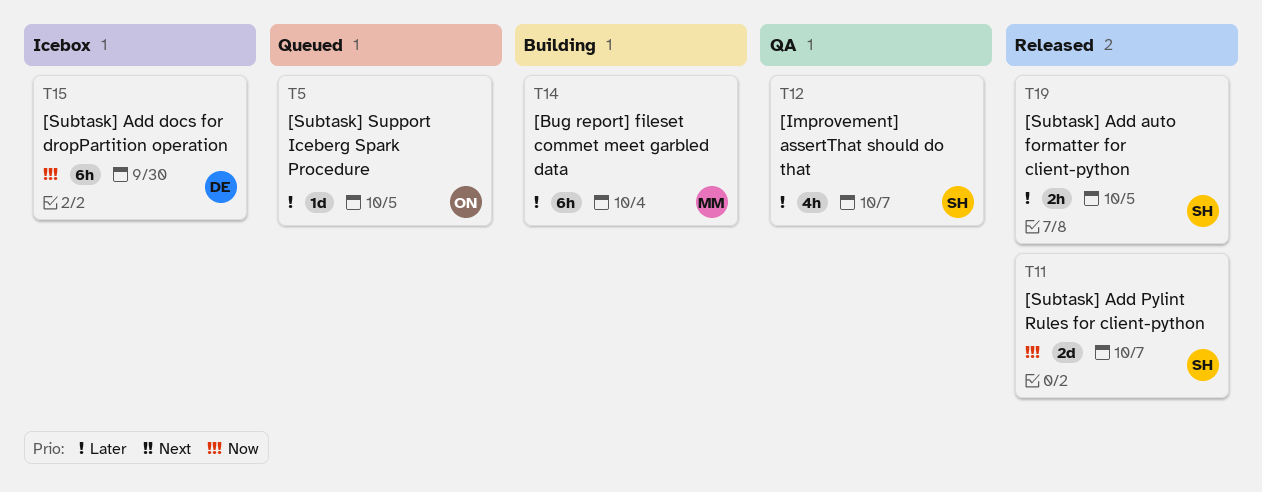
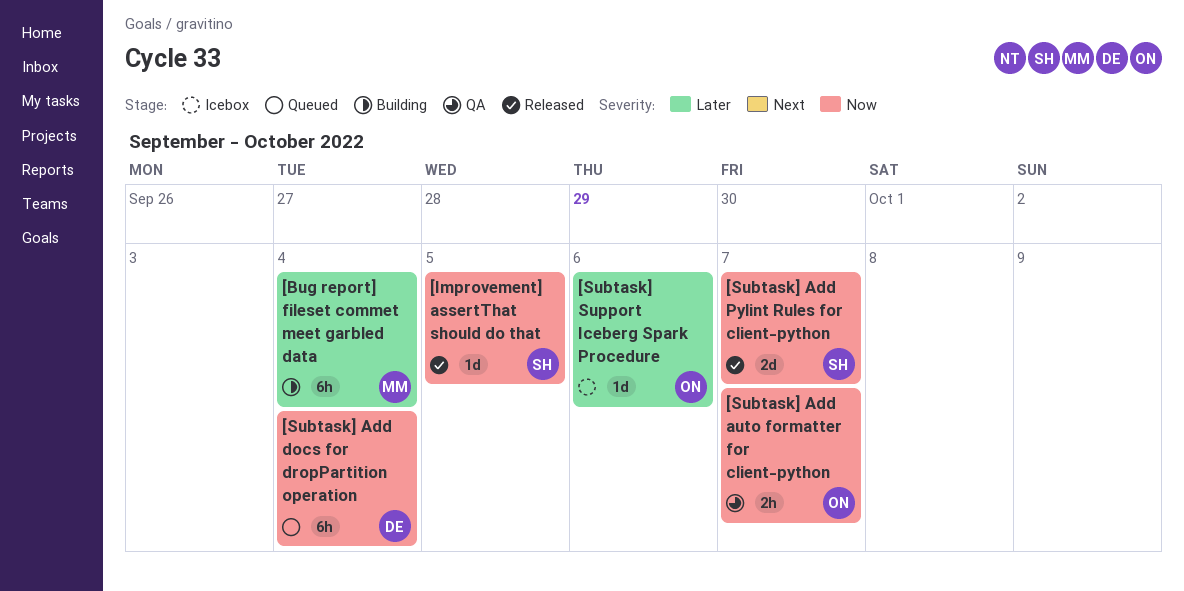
[Improvement] assertThat should do that, status: QA -> Released
[Improvement] assertThat should do that, priority: Later -> Now
[Improvement] assertThat should do that, estimate: 4h -> 1d
[Improvement] assertThat should do that, due: Oct 7 -> Oct 5
[Subtask] Add auto formatter for client-python, status: Released -> QA
[Subtask] Add auto formatter for client-python, owner: SH -> ON
[Subtask] Add auto formatter for client-python, priority: Later -> Now
[Subtask] Add auto formatter for client-python, due: Oct 5 -> Oct 7
[Subtask] Add docs for dropPartition operation, status: Icebox -> Queued
[Subtask] Add docs for dropPartition operation, due: Sep 30 -> Oct 4
[Subtask] Support Iceberg Spark Procedure, status: Queued -> Icebox
[Subtask] Support Iceberg Spark Procedure, due: Oct 5 -> Oct 6

